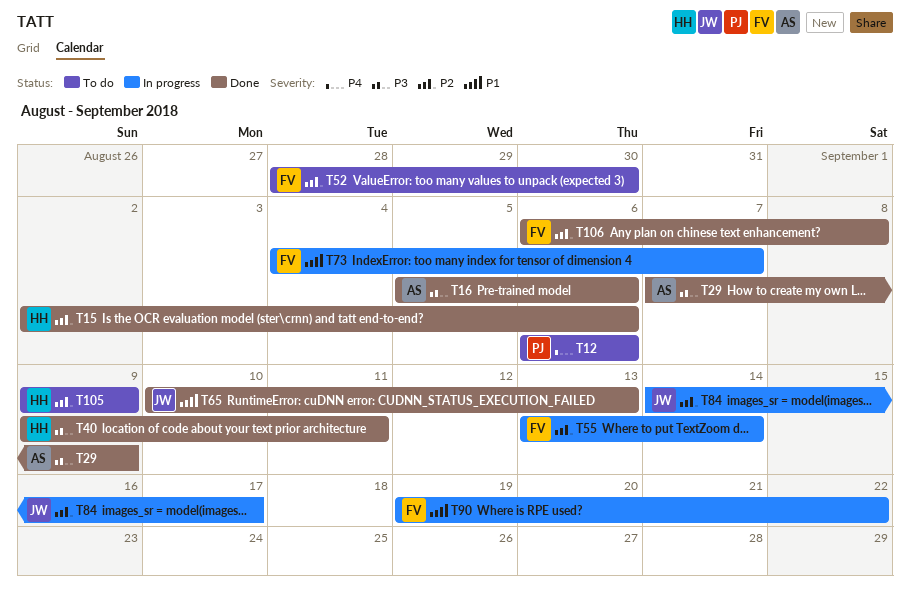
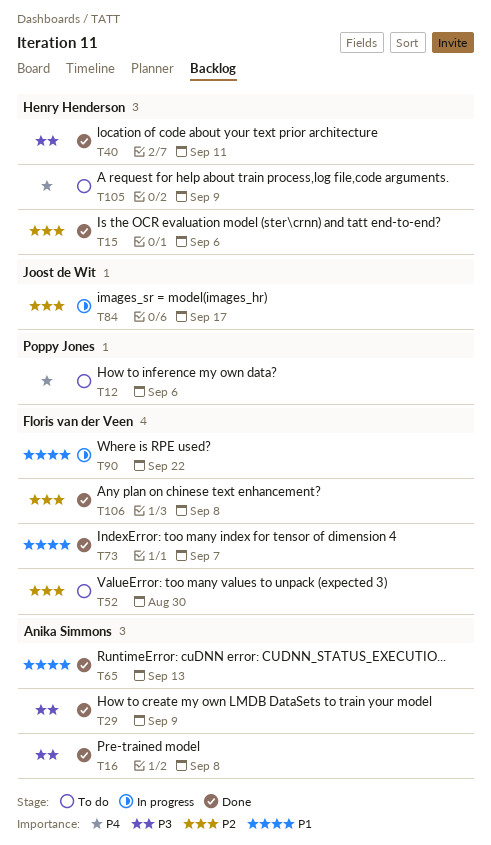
T16, due: Sep 6 -> Sep 8
T55: present -> none
T65, owner: Joost de Wit -> Anika Simmons
T73, status: In progress -> Done
T105, priority: P2 -> P4

